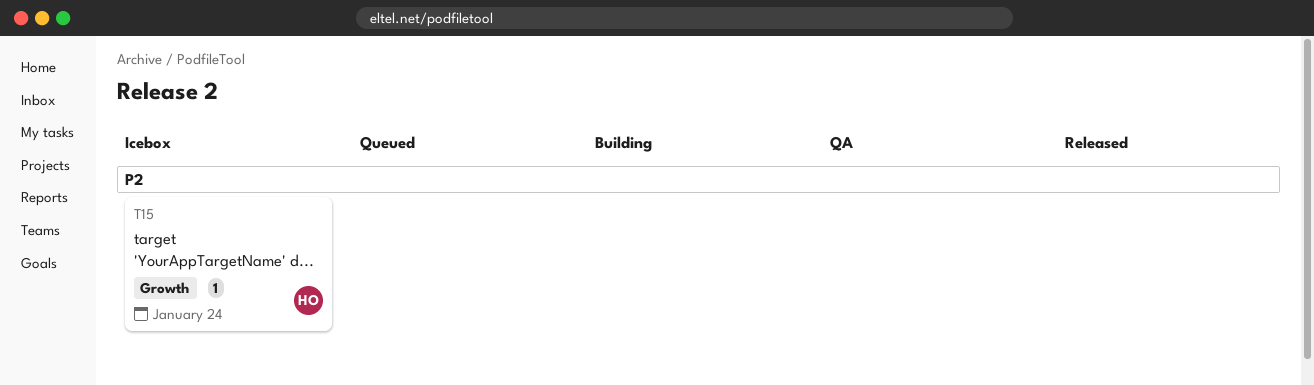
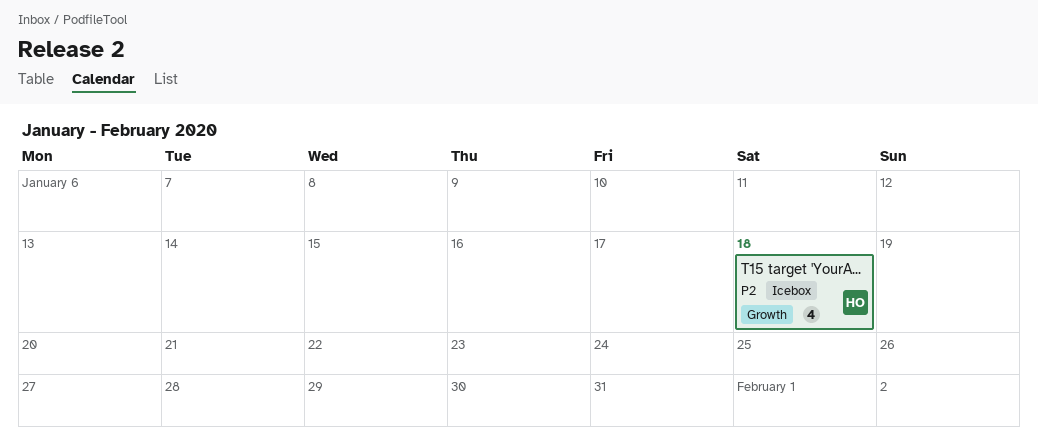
T15, estimate: 1 -> 4
T15, due: Jan 24 -> Jan 18

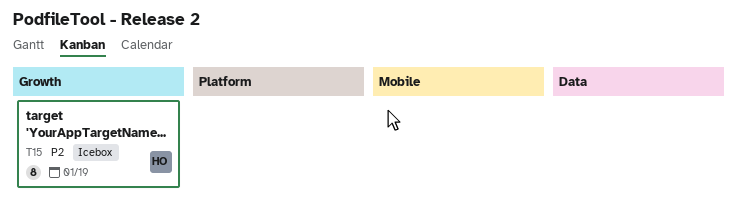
T15, estimate: 4 -> 8
T15, due: Jan 18 -> Jan 19

